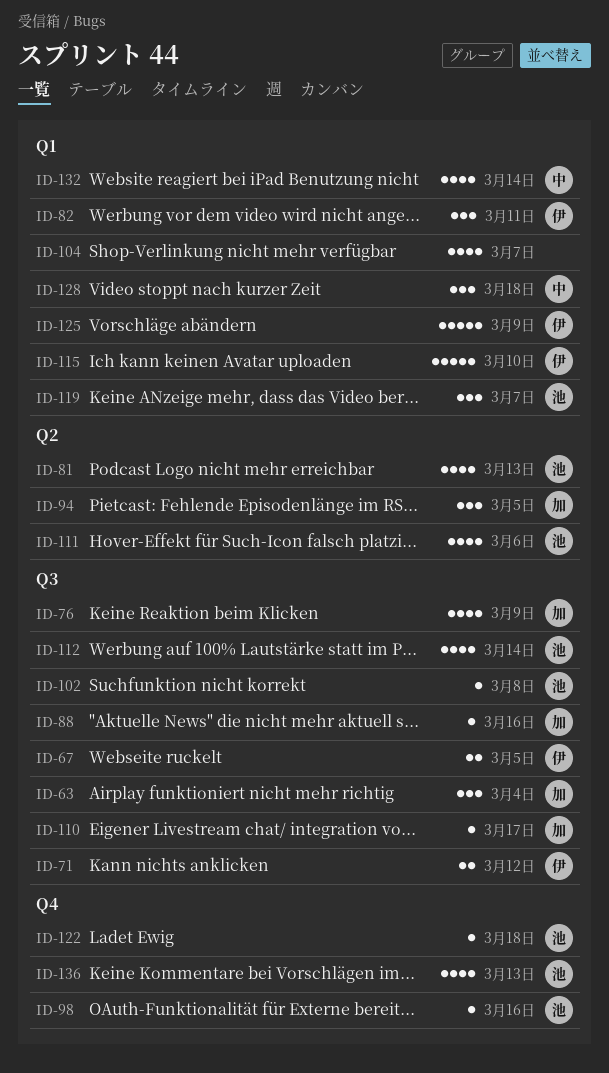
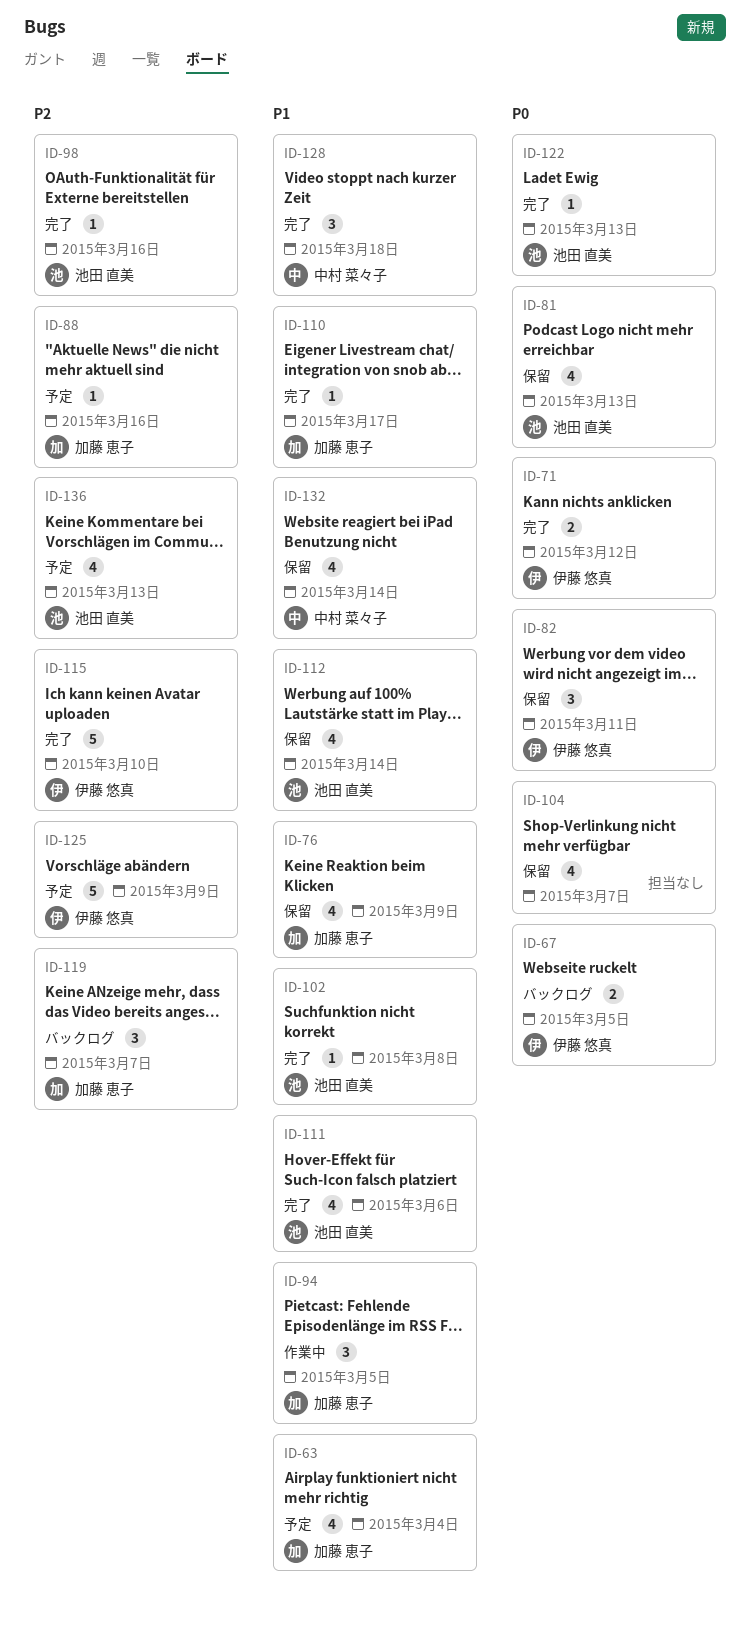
ID-63, estimate: 3 -> 4
ID-119, owner: 池田 直美 -> 加藤 恵子
ID-122, due: Mar 18 -> Mar 13

